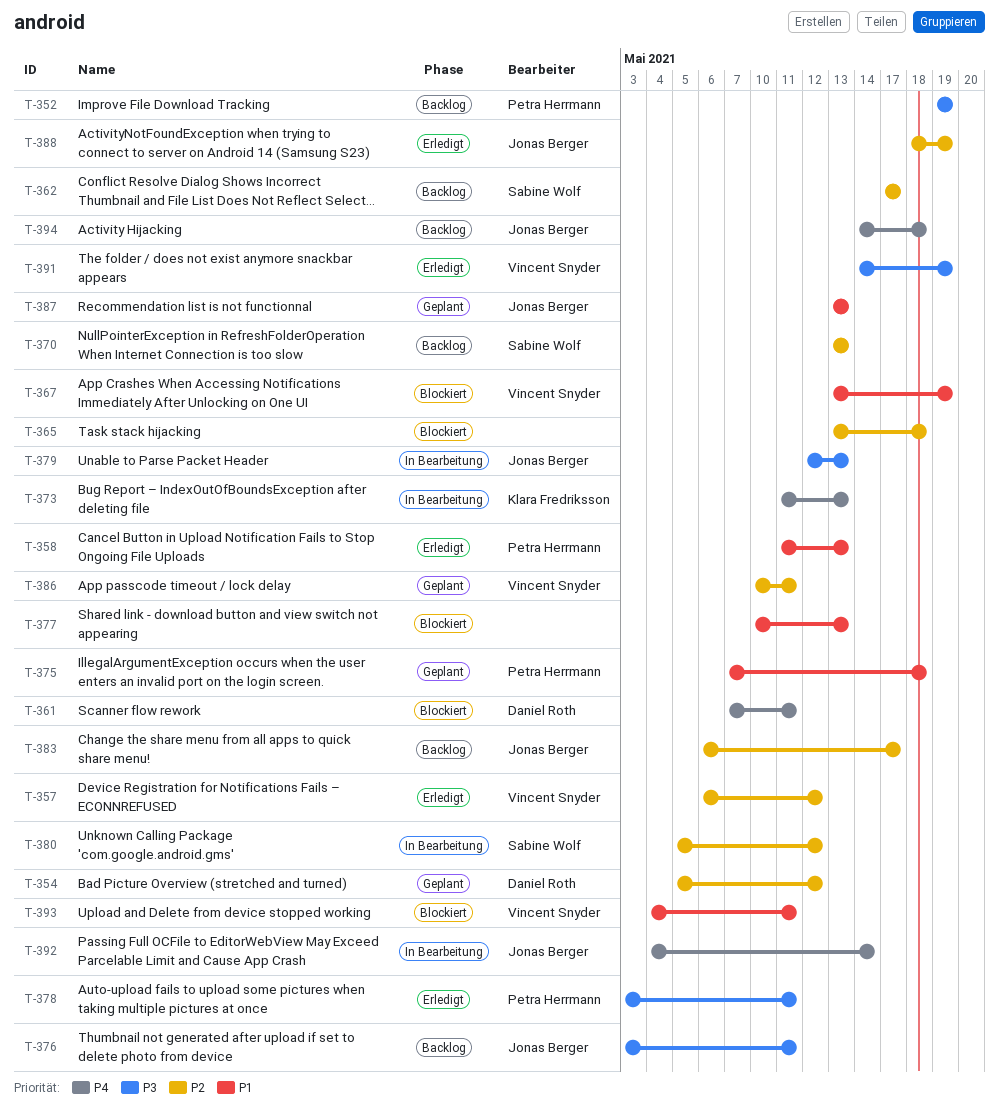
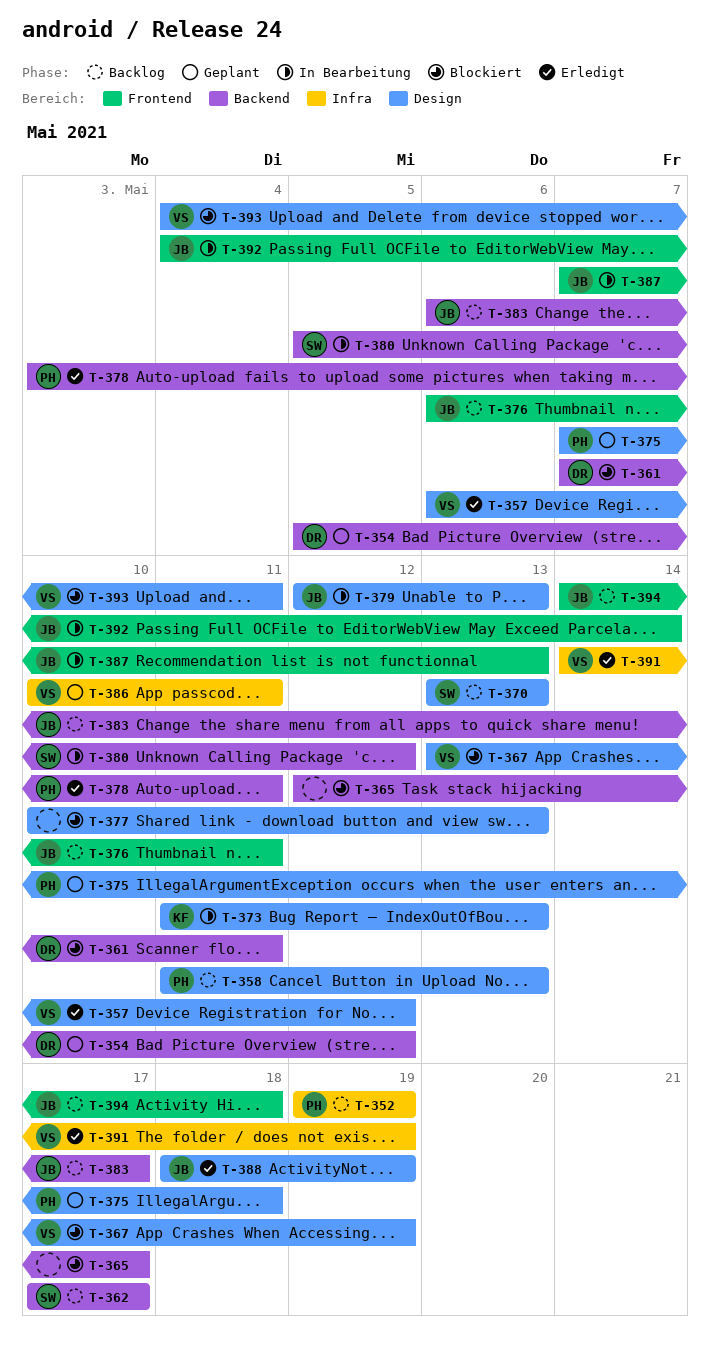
T-358, status: Erledigt -> Backlog
T-365, start: May 13 -> May 12
T-365, due: May 18 -> May 17
T-376, start: May 3 -> May 6
T-387, status: Geplant -> In Bearbeitung
T-387, start: May 13 -> May 7

